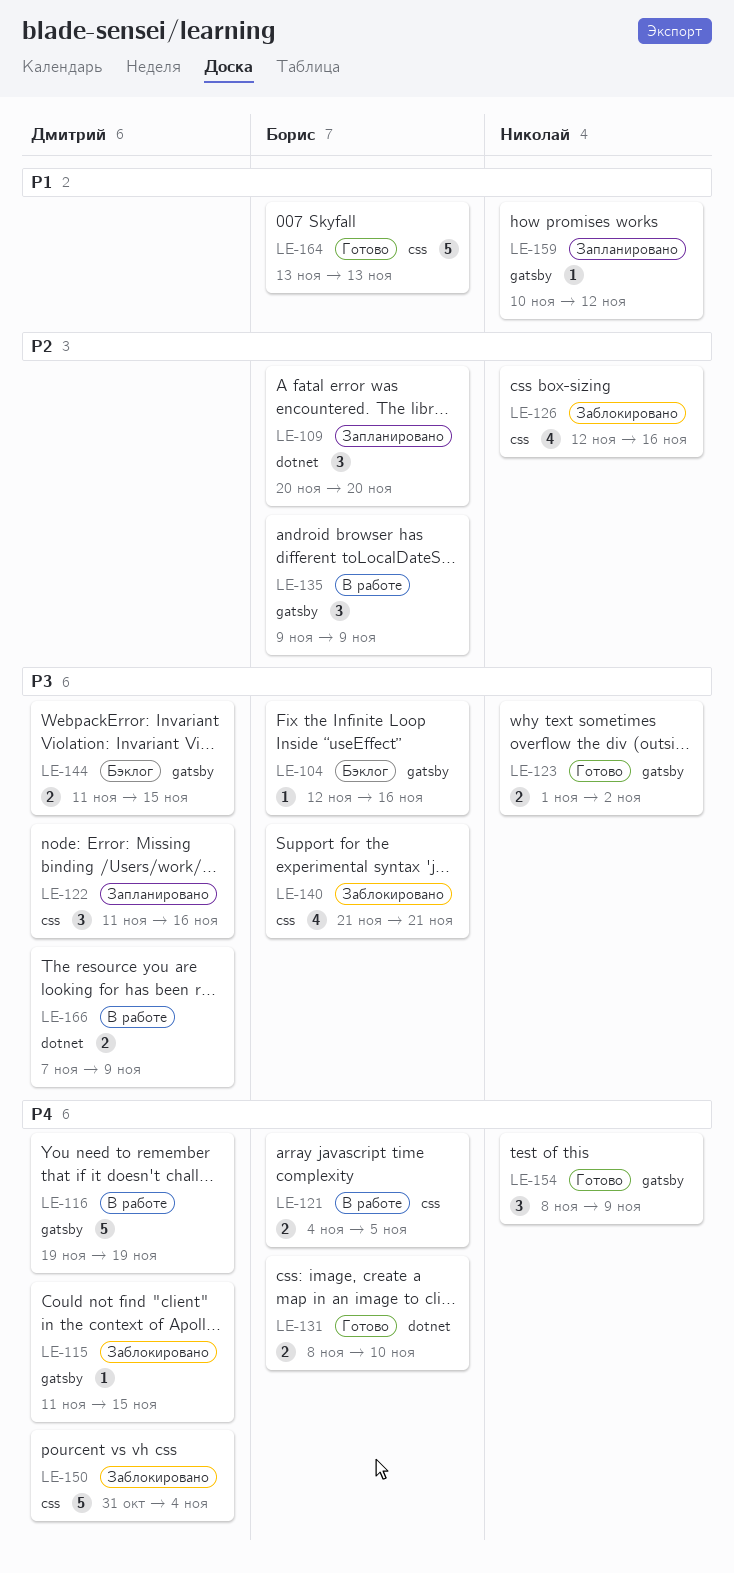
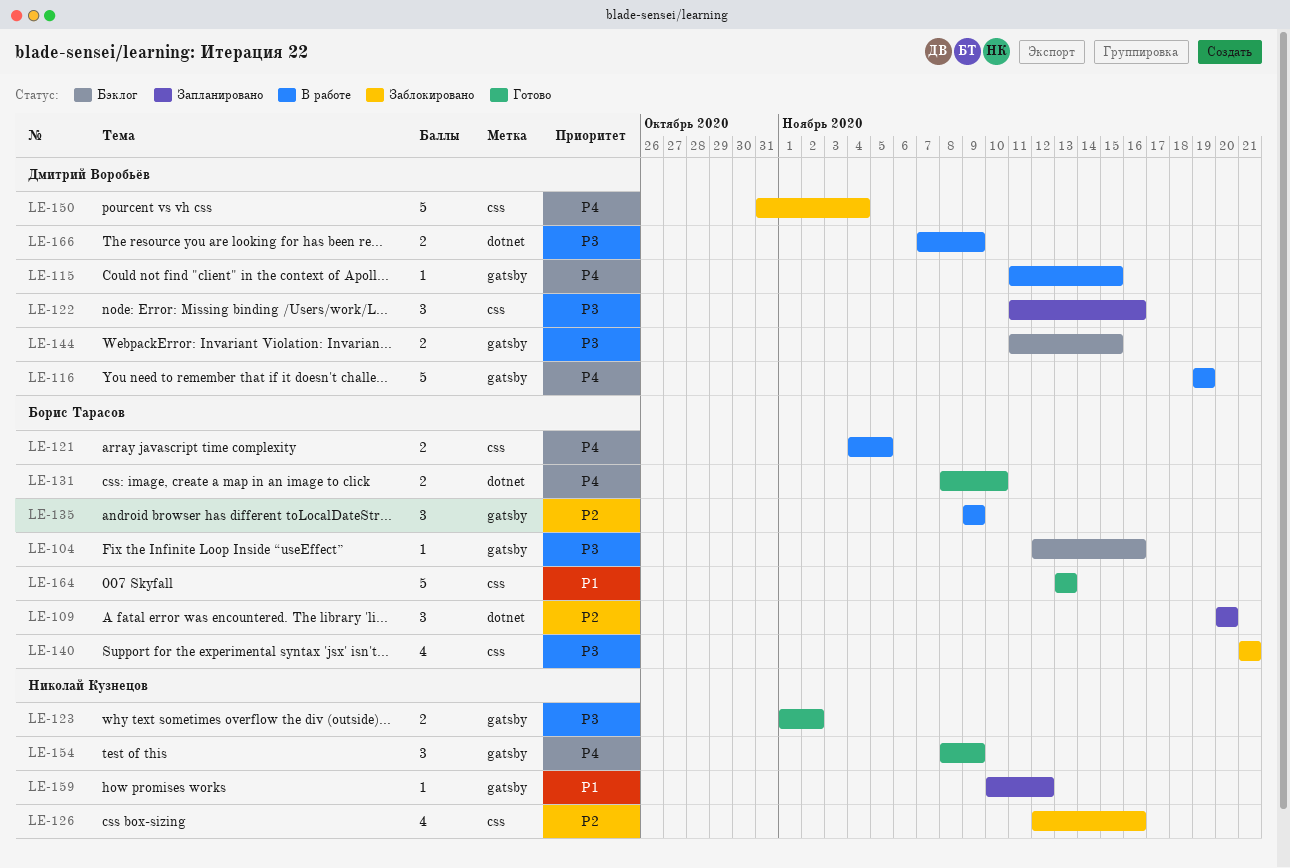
LE-115, status: Заблокировано -> В работе

